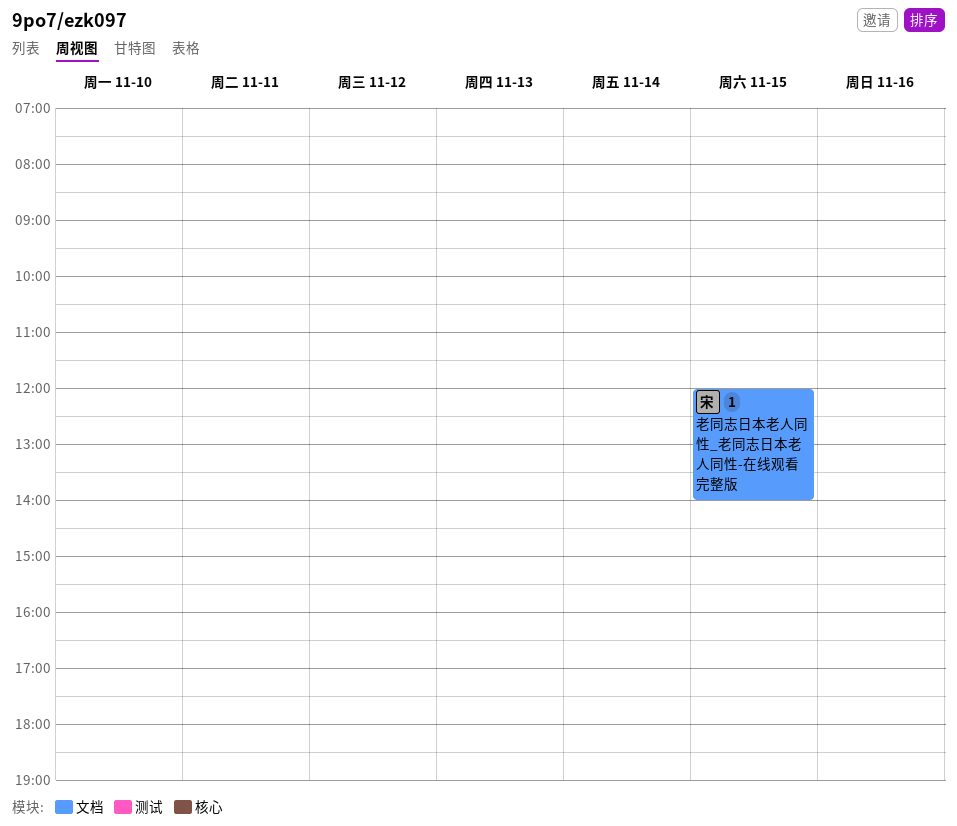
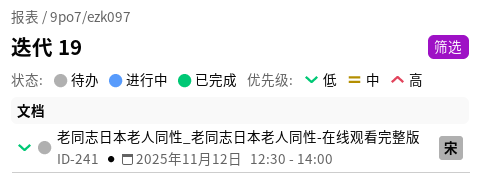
老同志日本老人同性_老同志日本老人同性-在线观看完整版, day: Nov 15 -> Nov 12
老同志日本老人同性_老同志日本老人同性-在线观看完整版, begins: 12:00 -> 12:30

